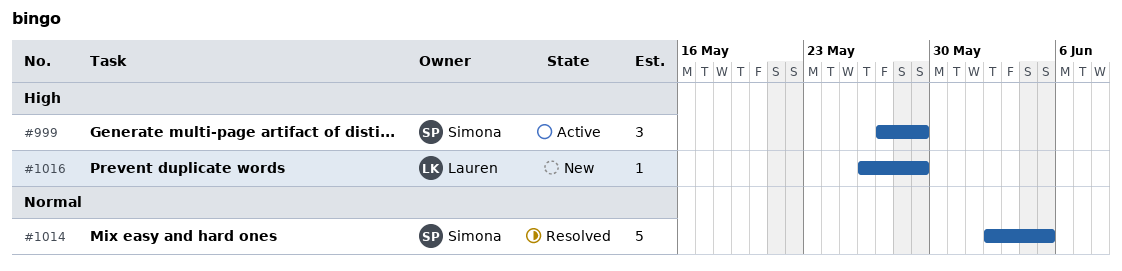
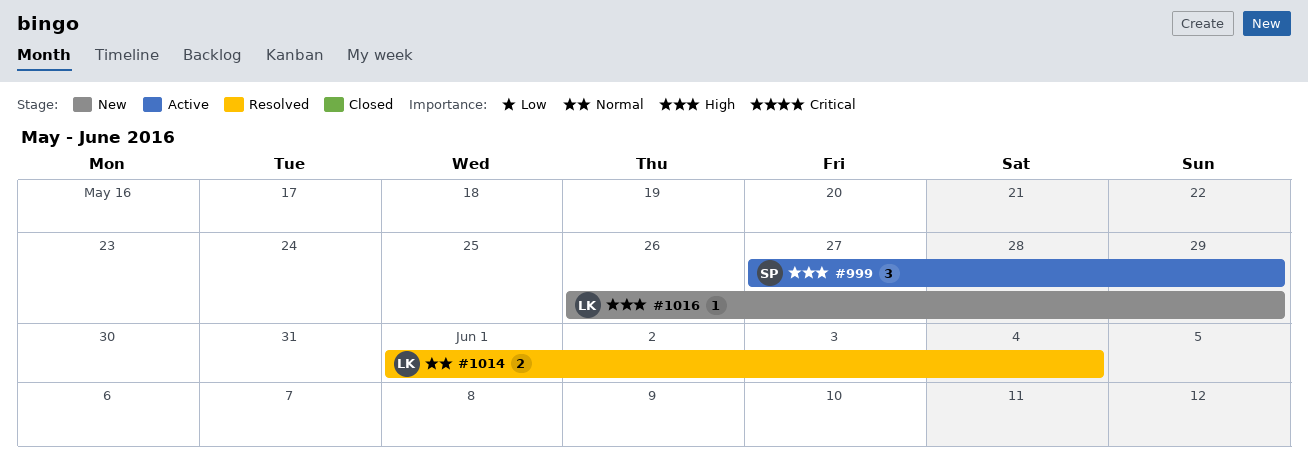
#1014, owner: Simona -> Lauren
#1014, estimate: 5 -> 2
#1014, start: Jun 2 -> Jun 1
#1014, due: Jun 5 -> Jun 4

